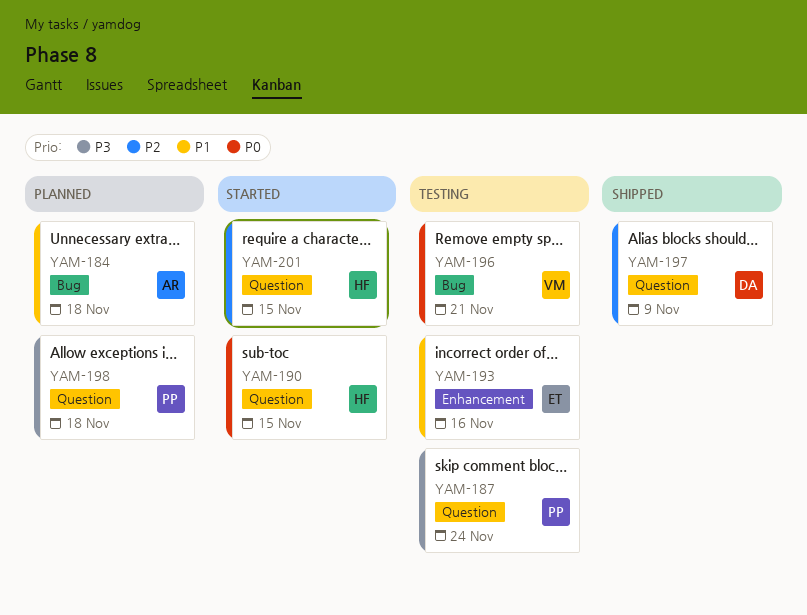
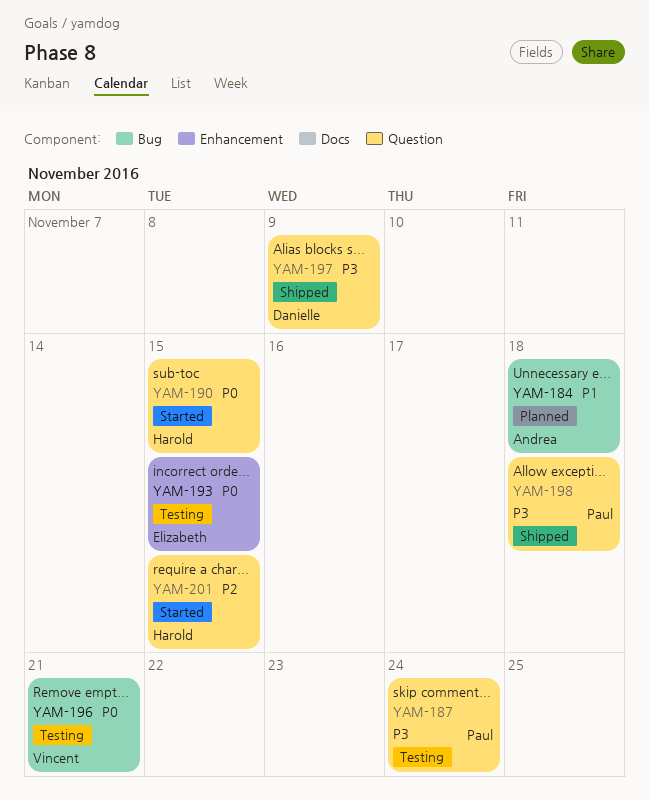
YAM-193, priority: P1 -> P0
YAM-193, due: Nov 16 -> Nov 15
YAM-197, priority: P2 -> P3
YAM-198, status: Planned -> Shipped

